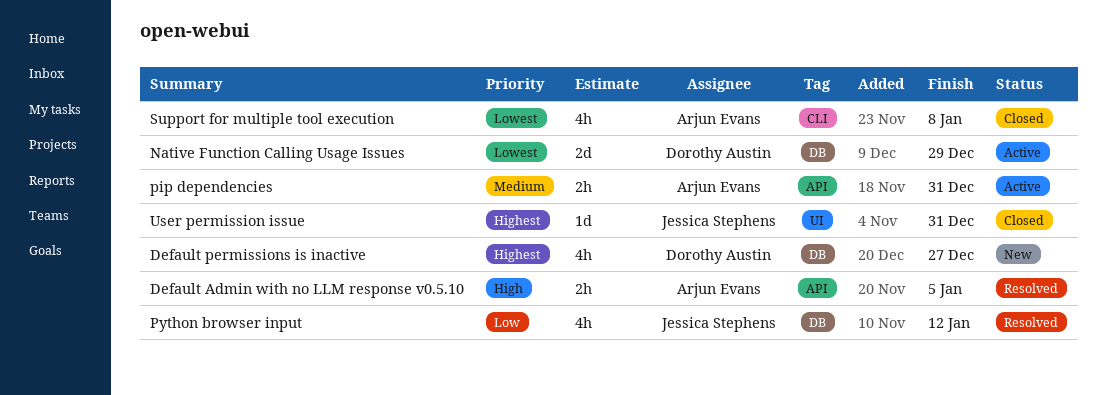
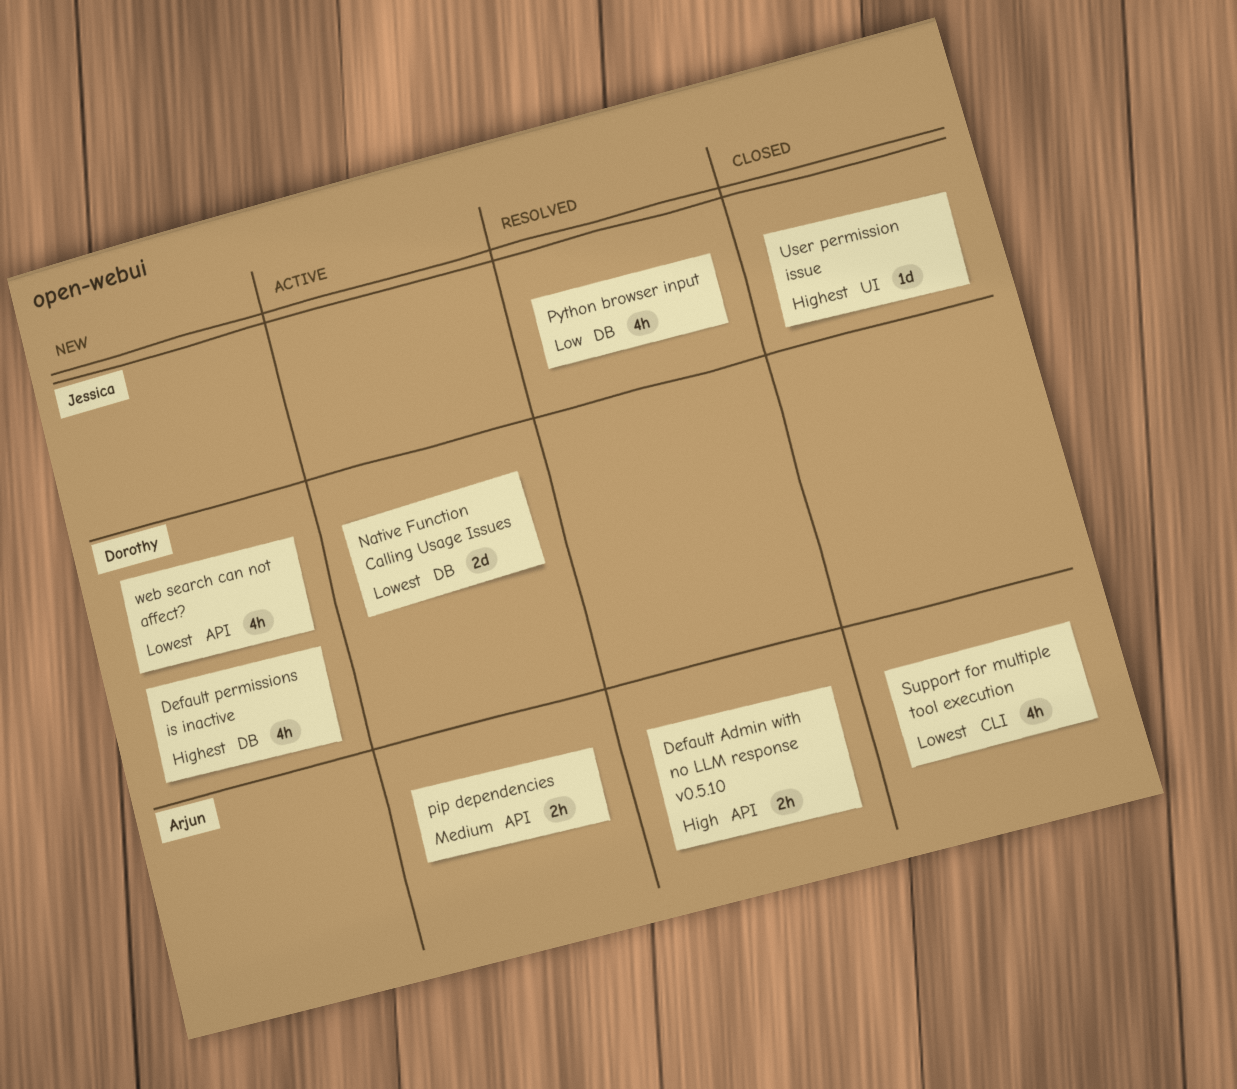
web search can not affect?: none -> present

